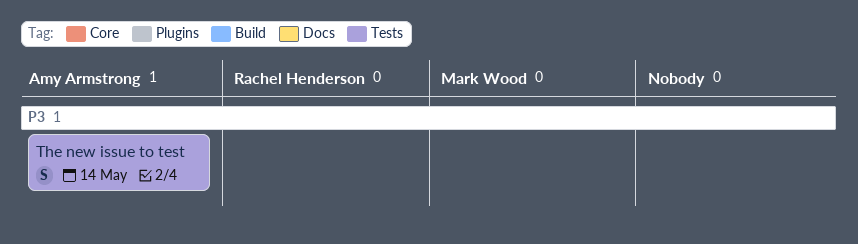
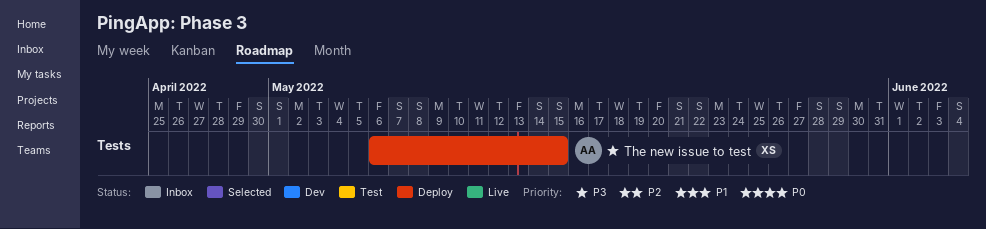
The new issue to test, estimate: S -> XS
The new issue to test, due: May 14 -> May 15

